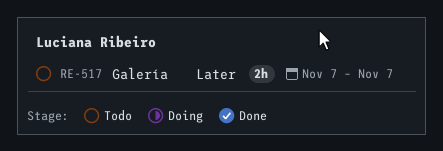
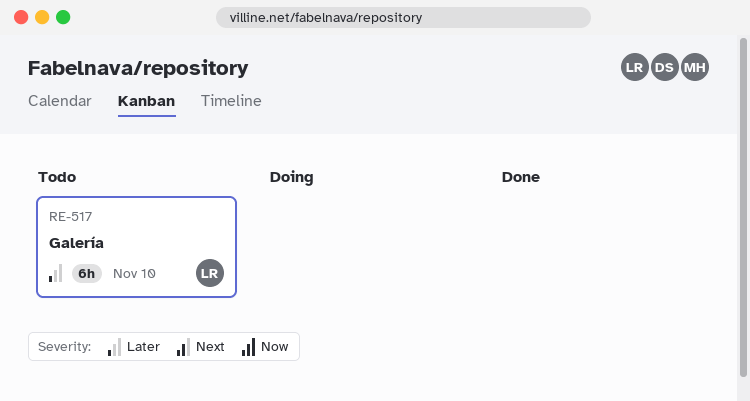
RE-517, estimate: 2h -> 6h
RE-517, due: Nov 7 -> Nov 10

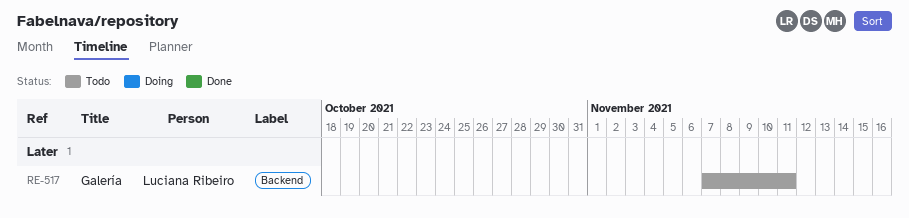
RE-517, due: Nov 10 -> Nov 11

